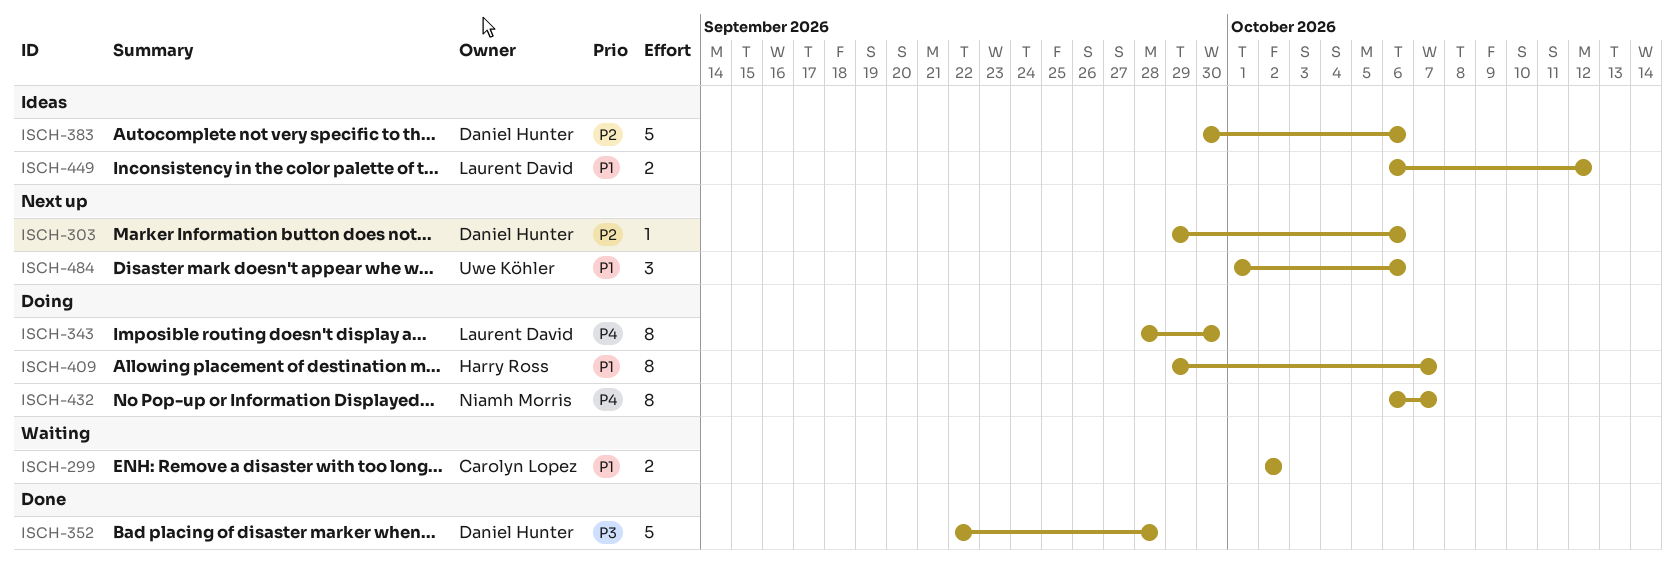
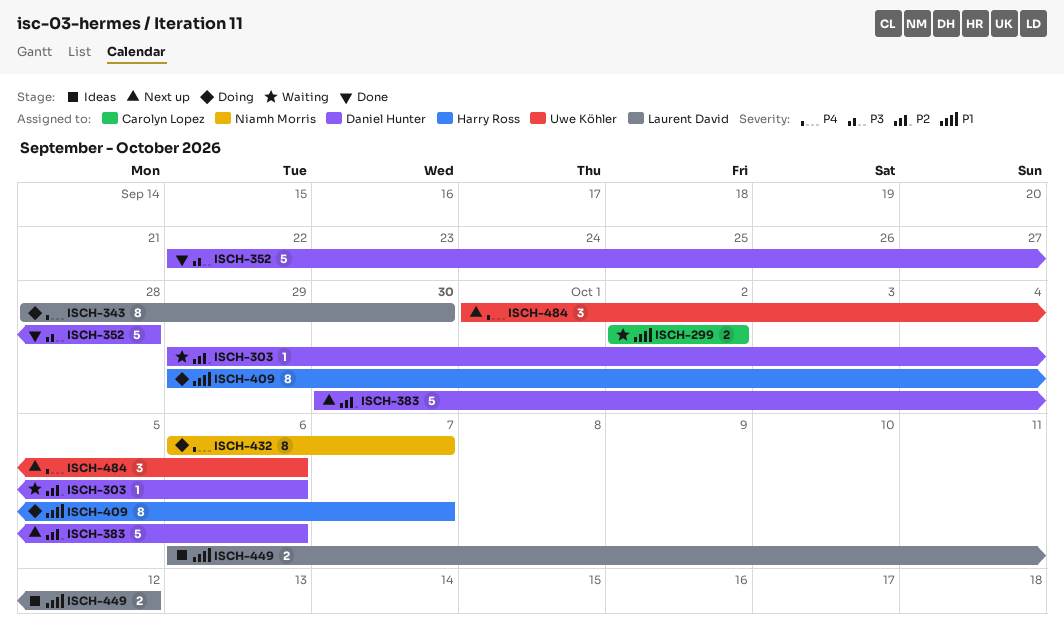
ISCH-303, status: Next up -> Waiting
ISCH-383, status: Ideas -> Next up
ISCH-484, priority: P1 -> P4

